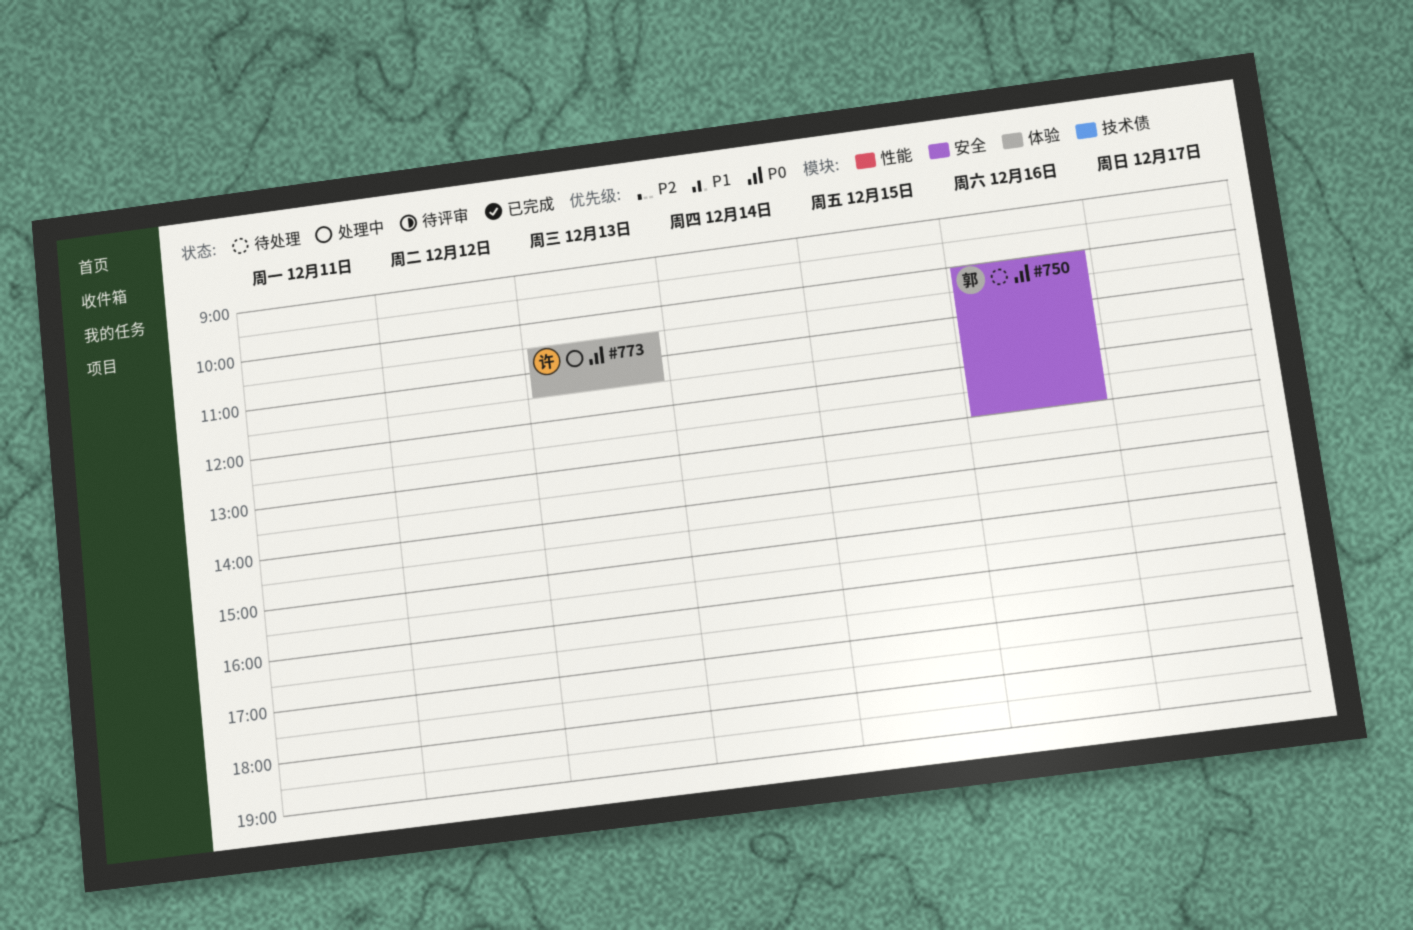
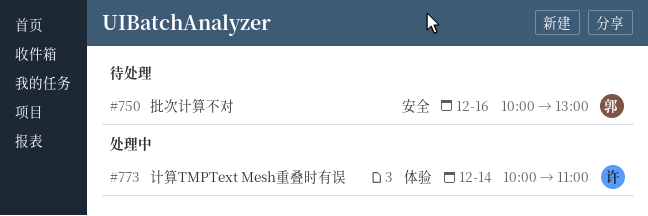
#773, day: Dec 13 -> Dec 14
#773, begins: 10:30 -> 10:00
#773, ends: 11:30 -> 11:00

